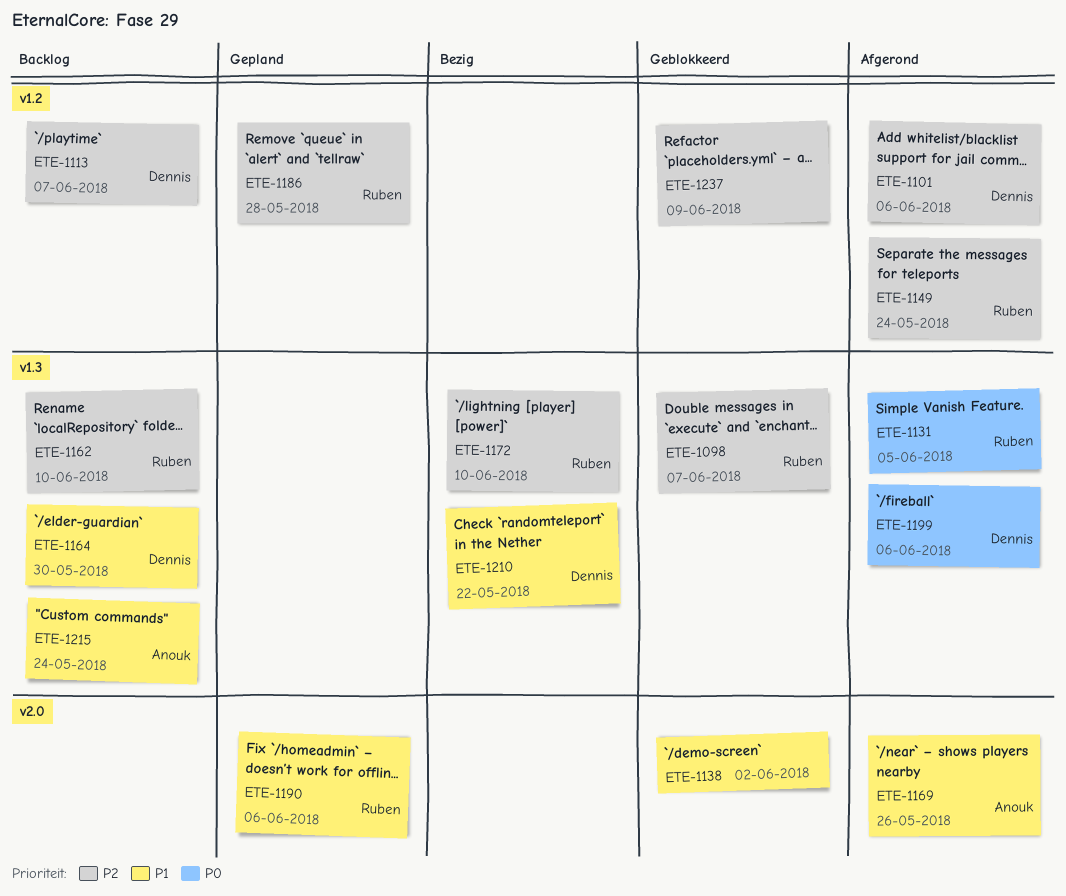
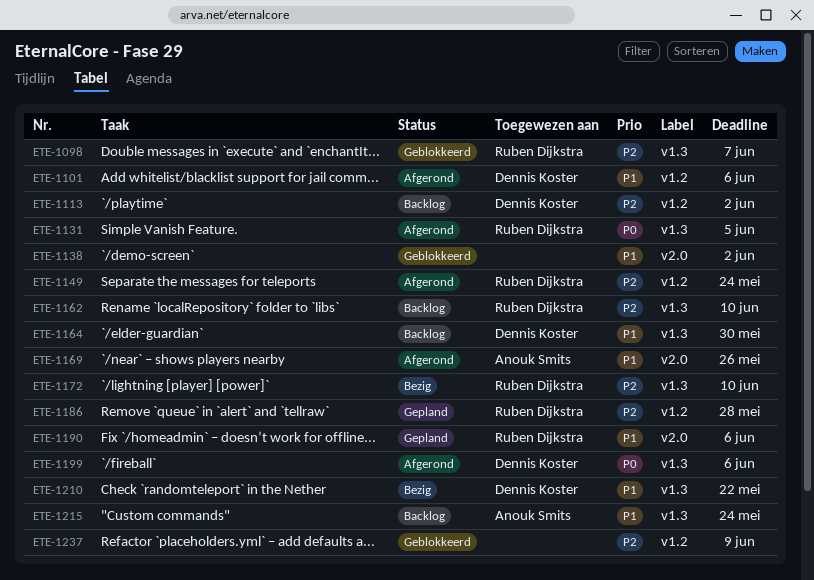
ETE-1101, priority: P2 -> P1
ETE-1113, due: Jun 7 -> Jun 2

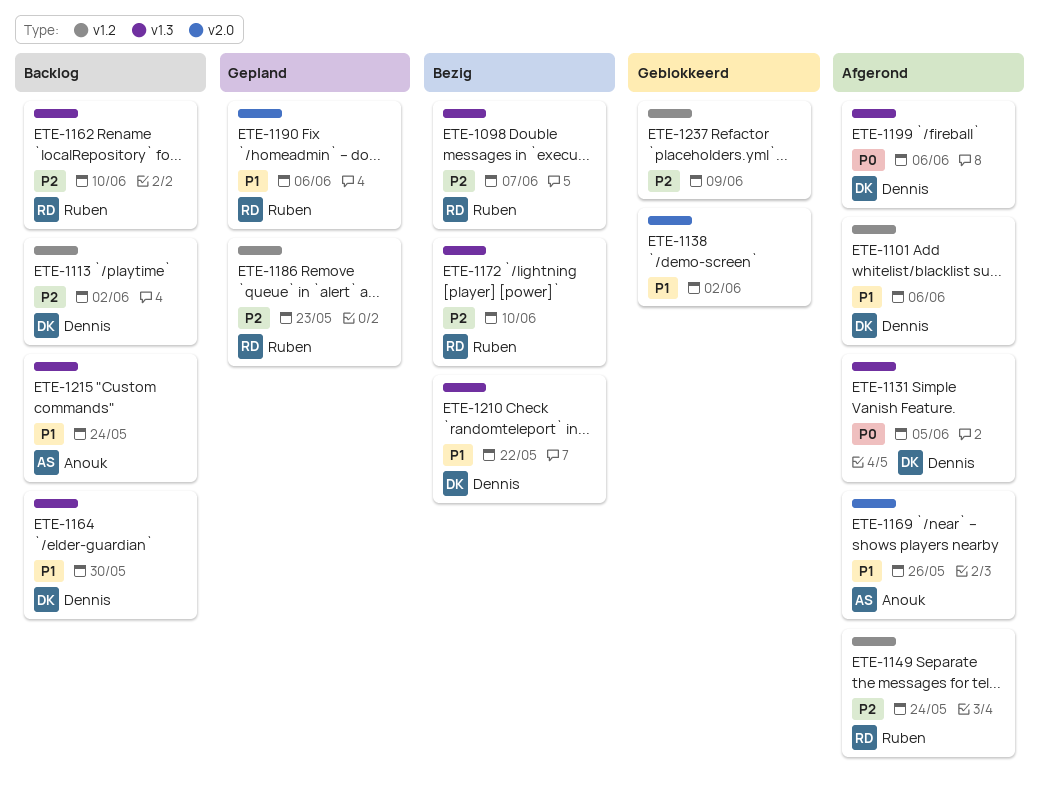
ETE-1098, status: Geblokkeerd -> Bezig
ETE-1131, owner: Ruben Dijkstra -> Dennis Koster
ETE-1186, due: May 28 -> May 23

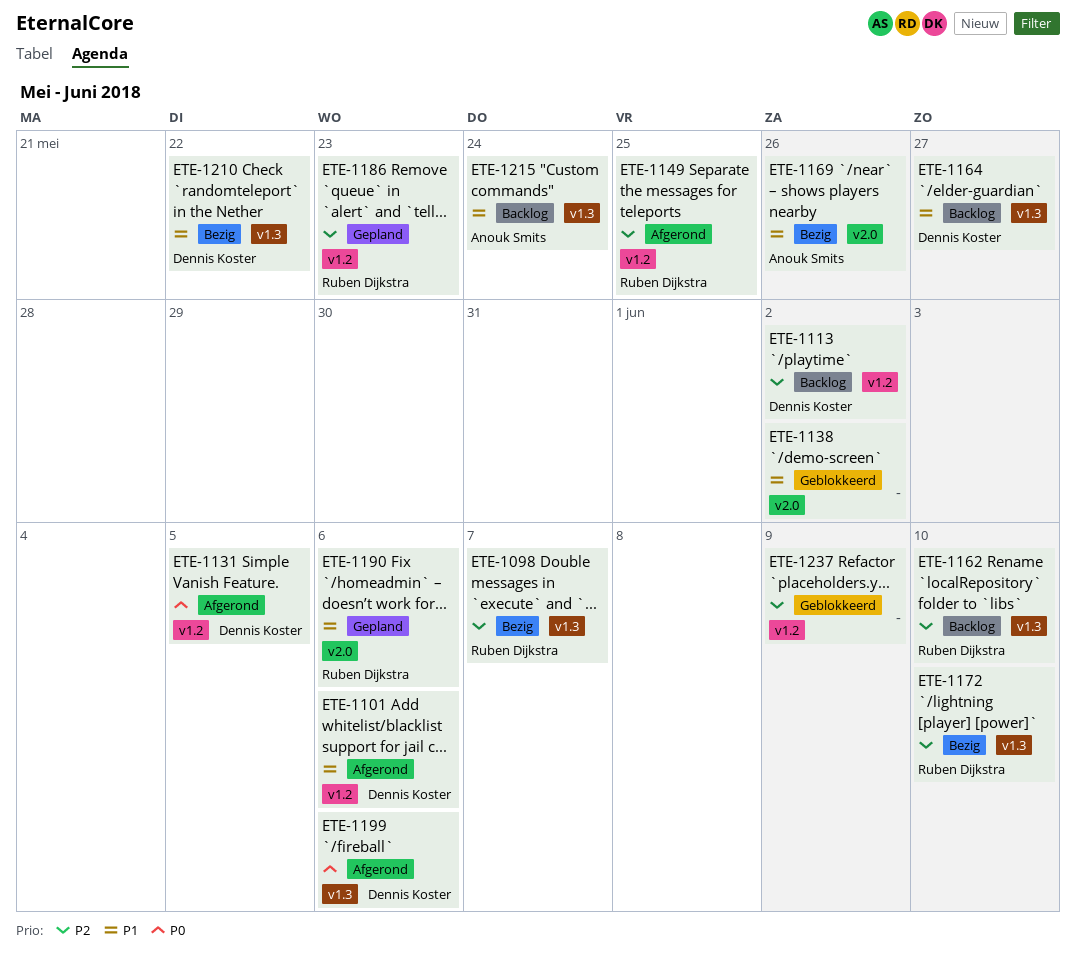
ETE-1131, label: v1.3 -> v1.2
ETE-1149, due: May 24 -> May 25
ETE-1164, due: May 30 -> May 27
ETE-1169, status: Afgerond -> Bezig

